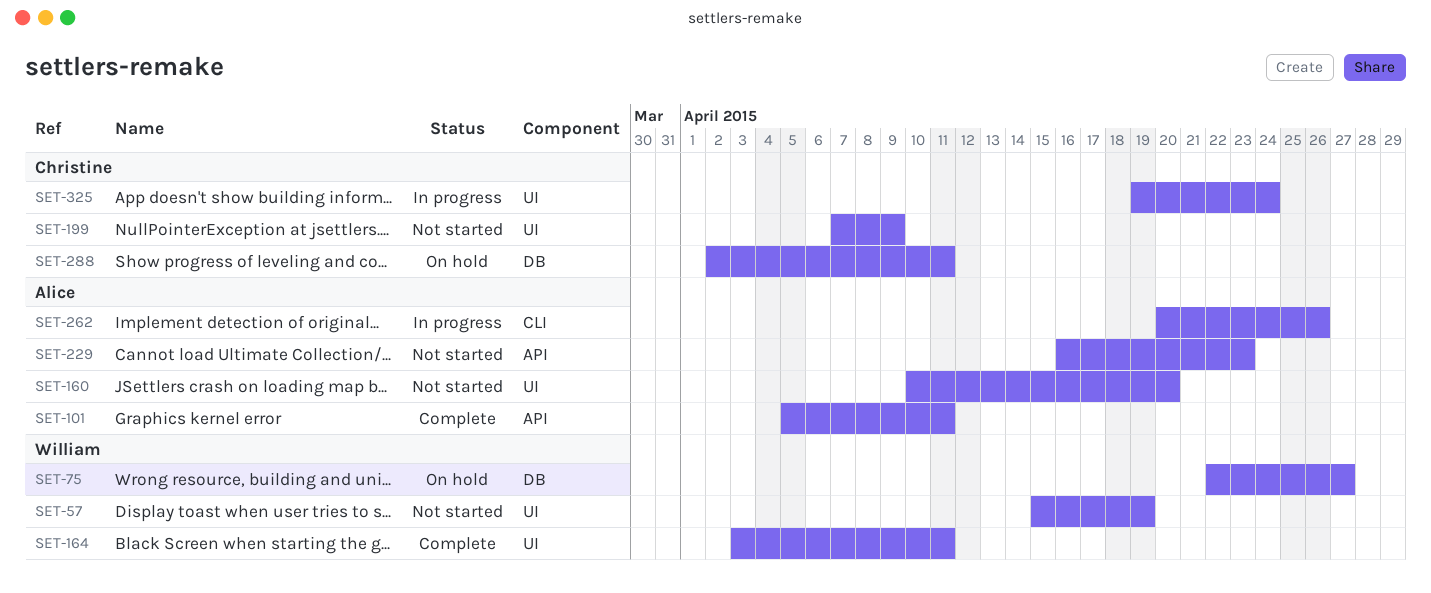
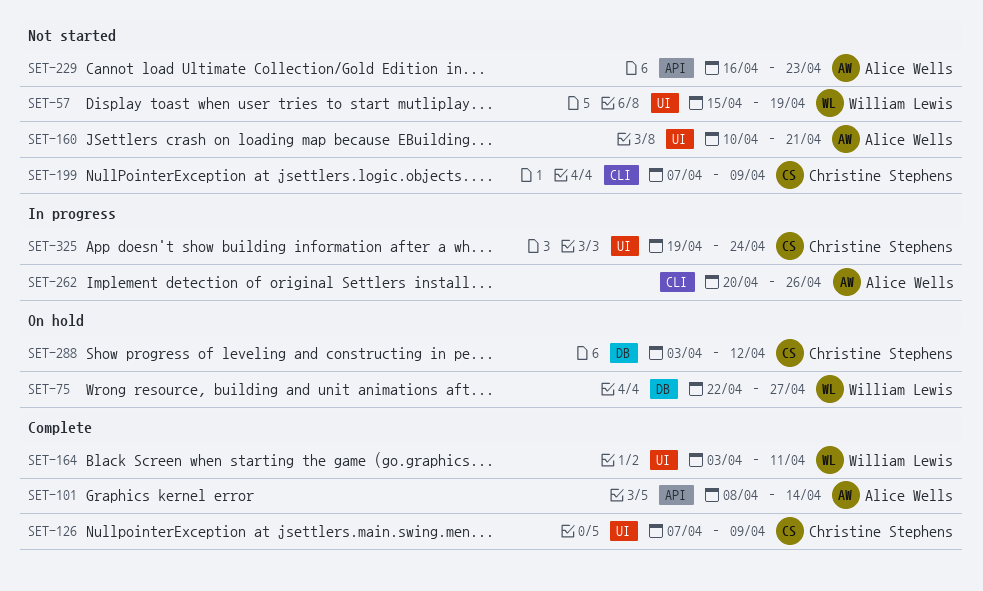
SET-101, start: Apr 5 -> Apr 8
SET-101, due: Apr 11 -> Apr 14
SET-126: none -> present
SET-160, due: Apr 20 -> Apr 21
SET-199, label: UI -> CLI
SET-288, start: Apr 2 -> Apr 3
SET-288, due: Apr 11 -> Apr 12

